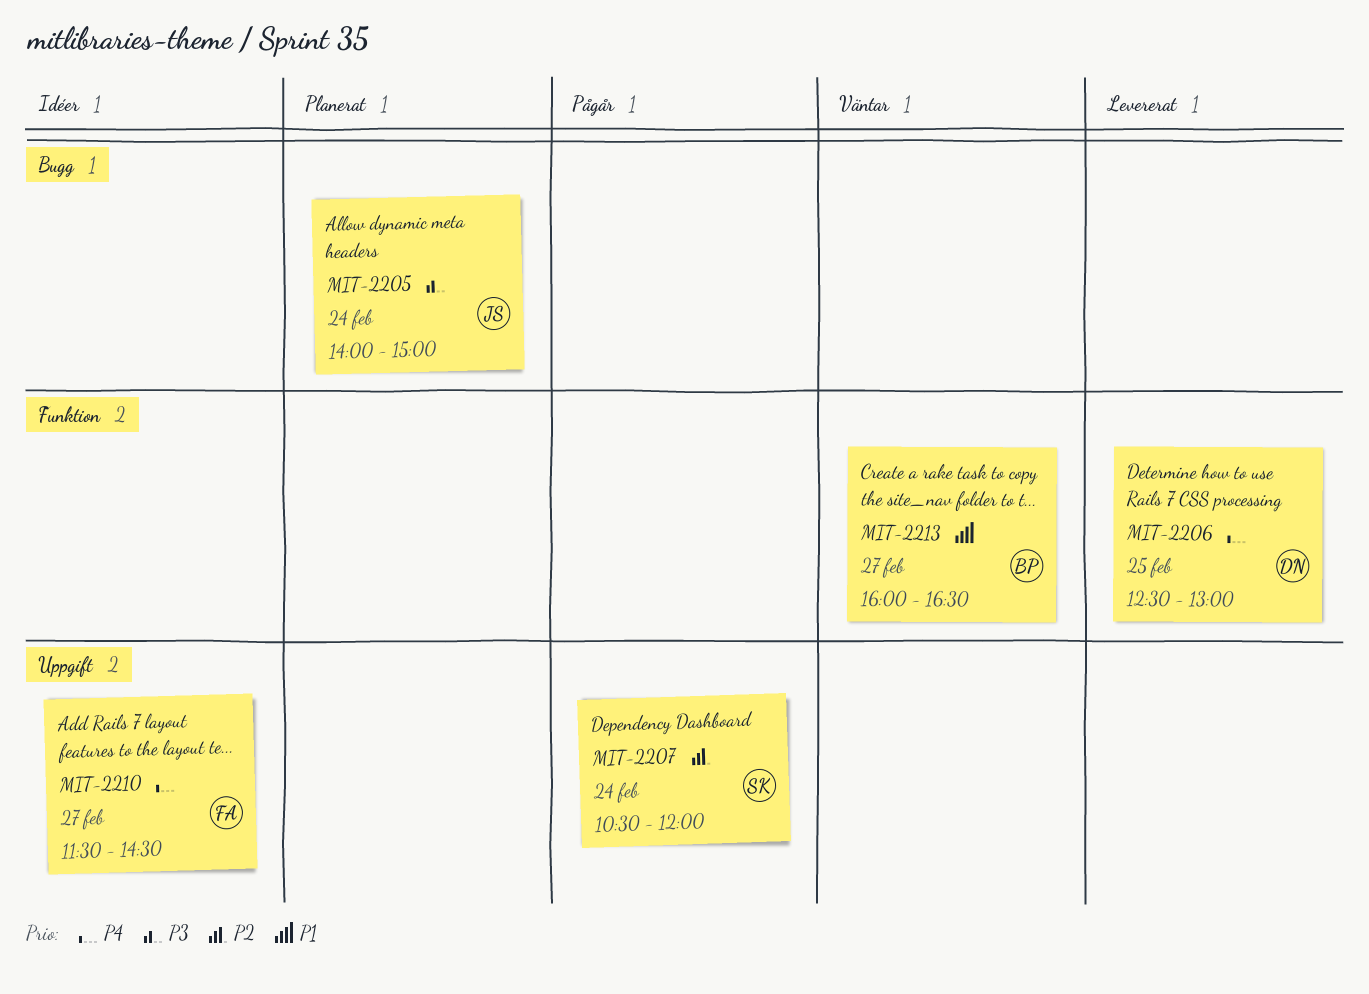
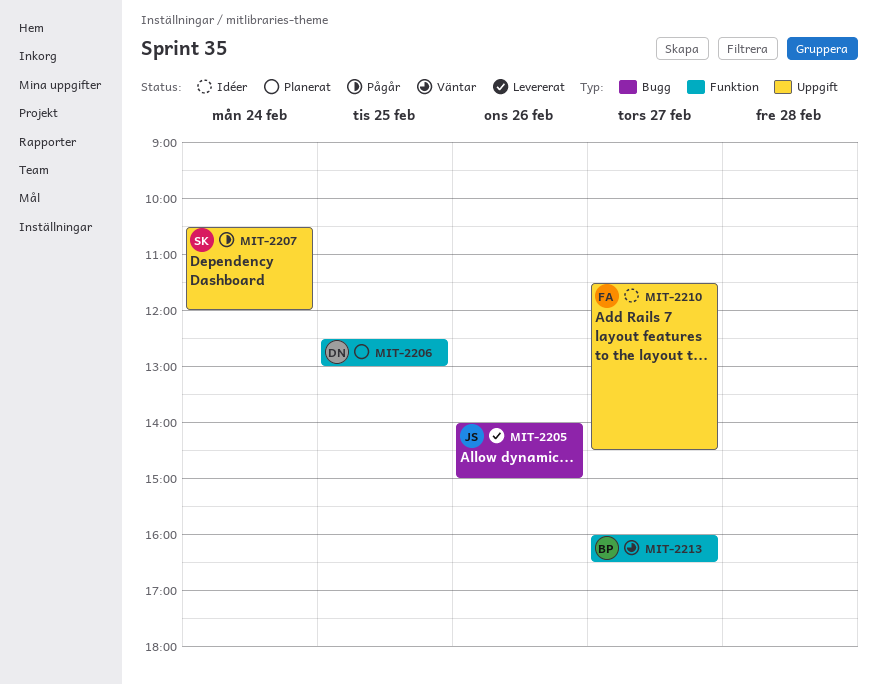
MIT-2205, status: Planerat -> Levererat
MIT-2205, day: Feb 24 -> Feb 26
MIT-2206, status: Levererat -> Planerat

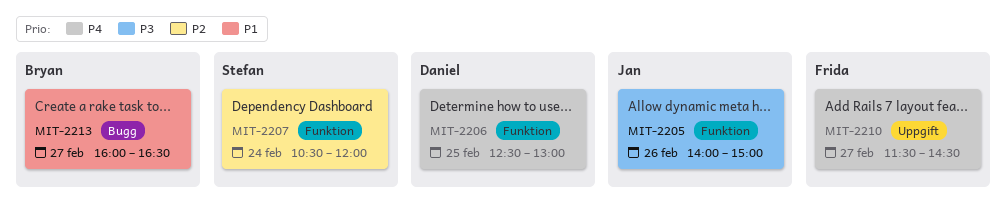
MIT-2205, label: Bugg -> Funktion
MIT-2207, label: Uppgift -> Funktion
MIT-2213, label: Funktion -> Bugg

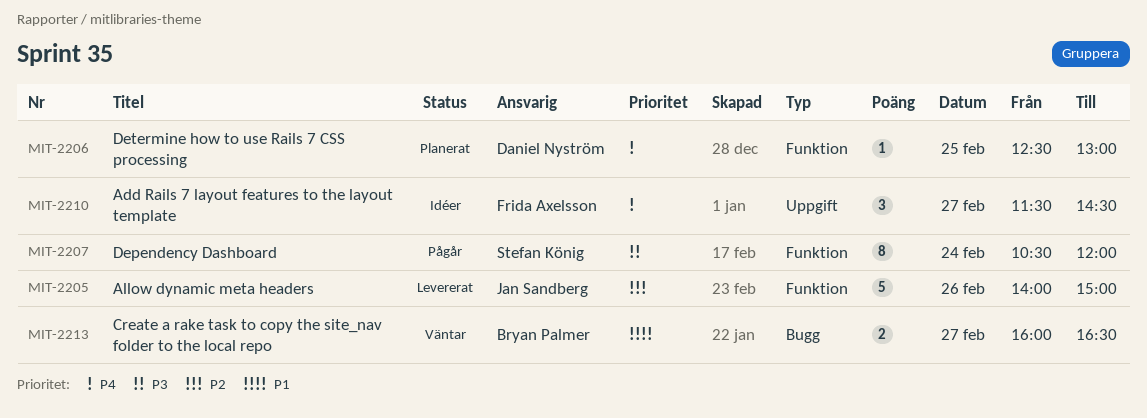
MIT-2205, priority: P3 -> P2
MIT-2207, priority: P2 -> P3

